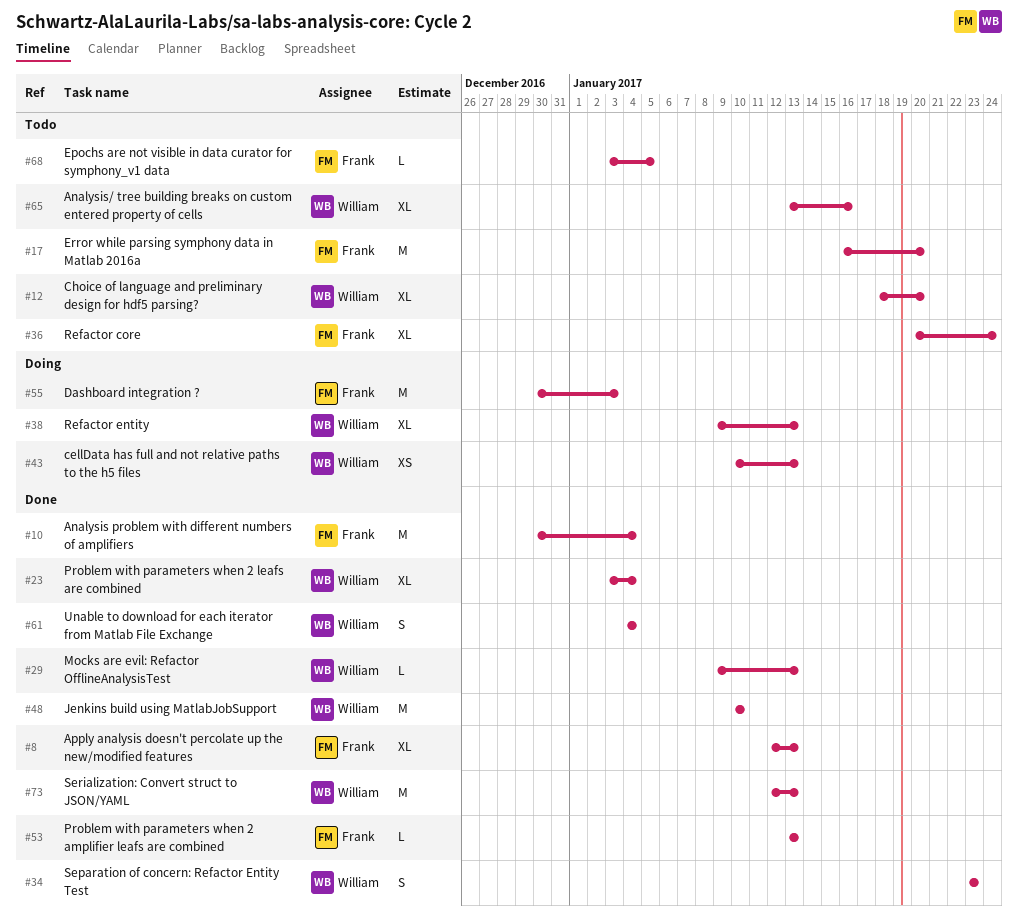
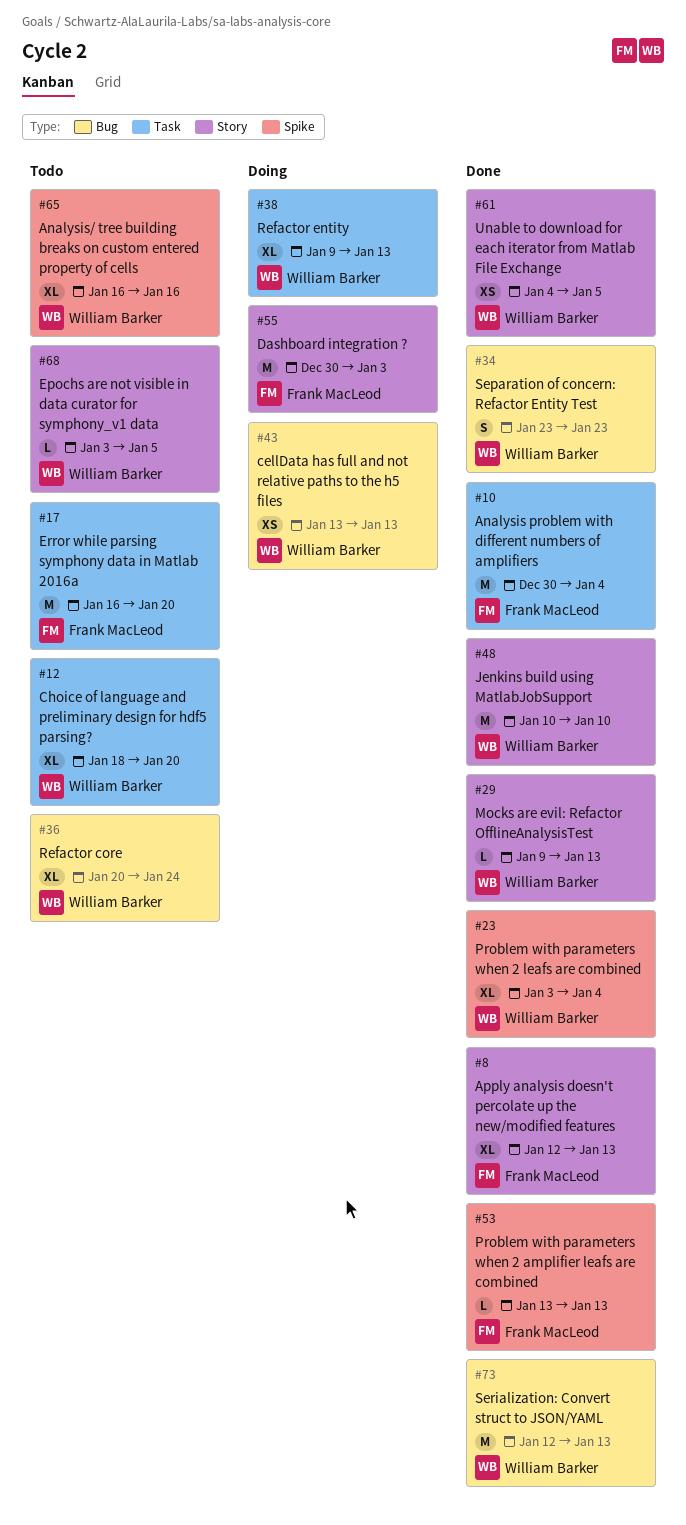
#36, owner: Frank MacLeod -> William Barker
#43, start: Jan 10 -> Jan 13
#61, estimate: S -> XS
#61, due: Jan 4 -> Jan 5
#65, start: Jan 13 -> Jan 16
#68, owner: Frank MacLeod -> William Barker

